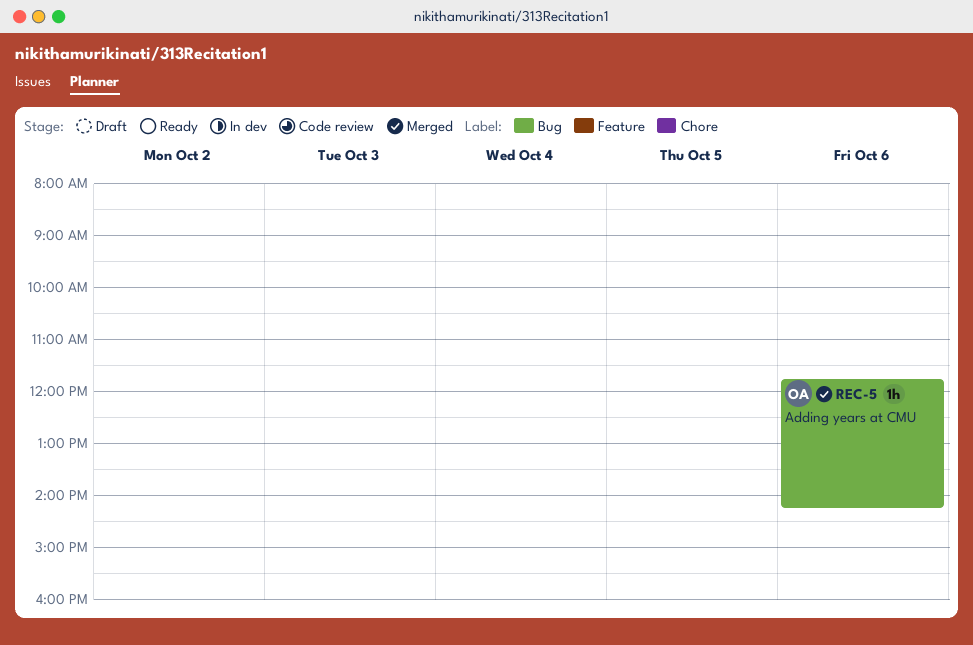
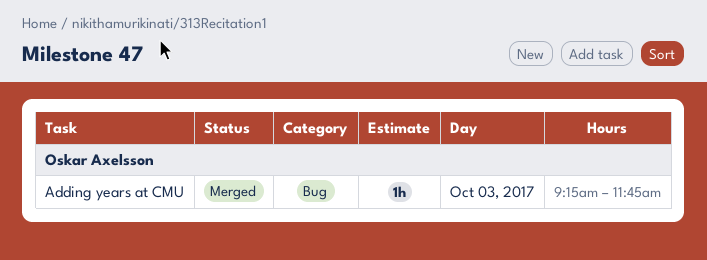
Adding years at CMU, day: Oct 6 -> Oct 3
Adding years at CMU, begins: 11:45 -> 09:15
Adding years at CMU, ends: 14:15 -> 11:45

